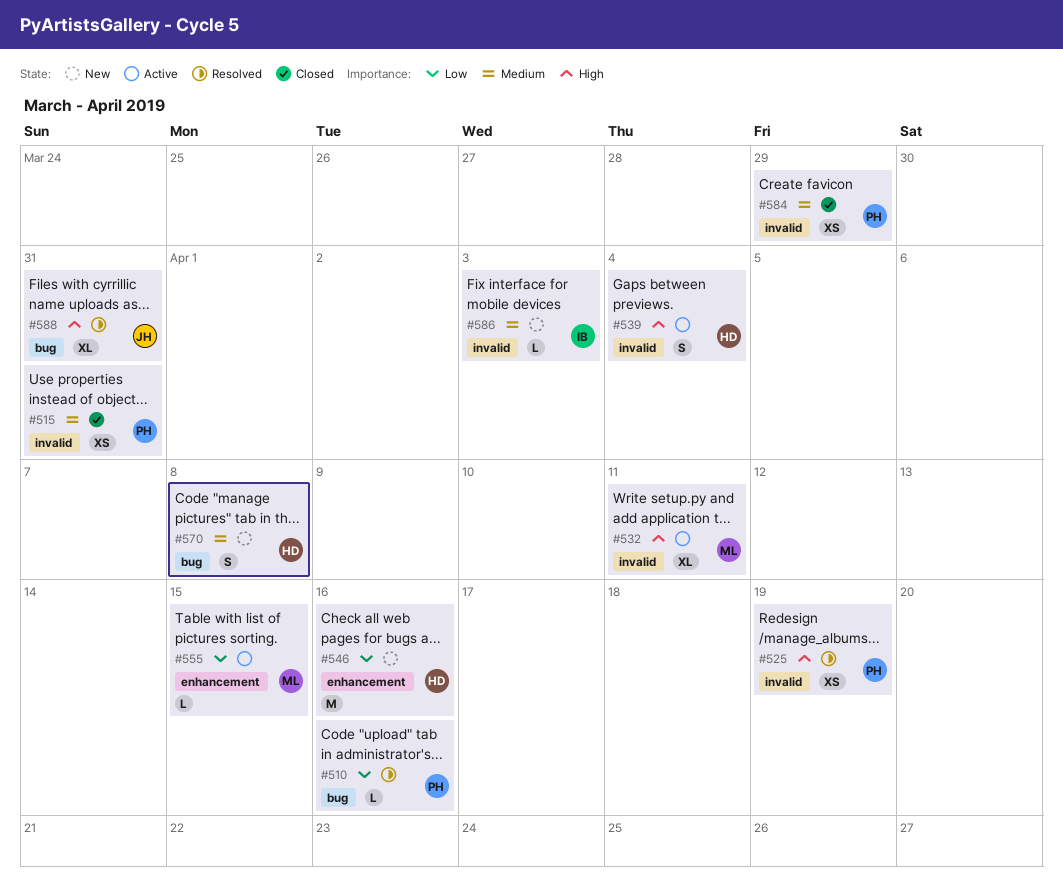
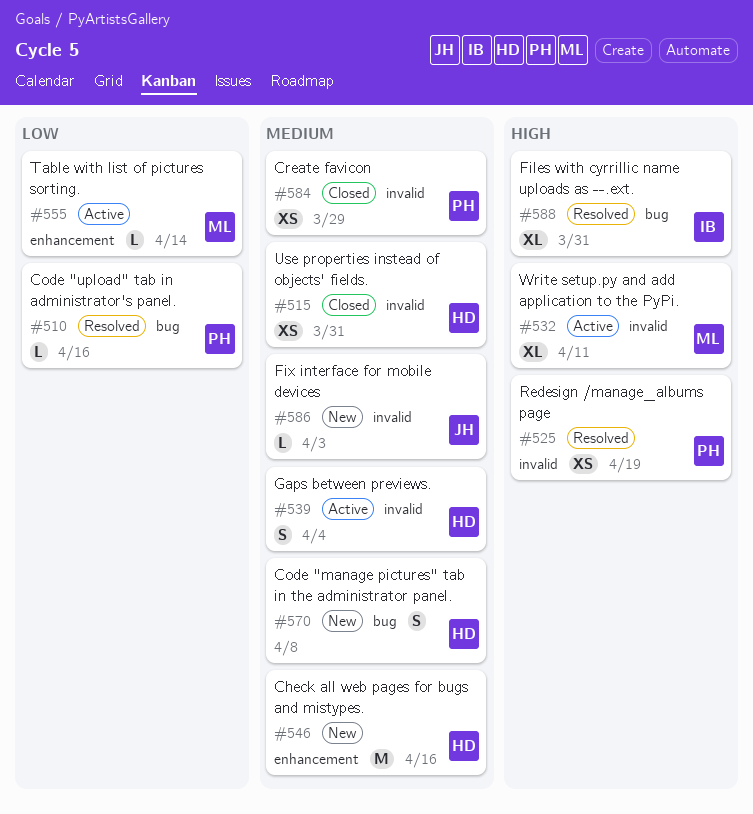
#515, owner: PH -> HD
#539, priority: High -> Medium
#546, priority: Low -> Medium
#555, due: Apr 15 -> Apr 14
#586, owner: IB -> JH
#588, owner: JH -> IB

